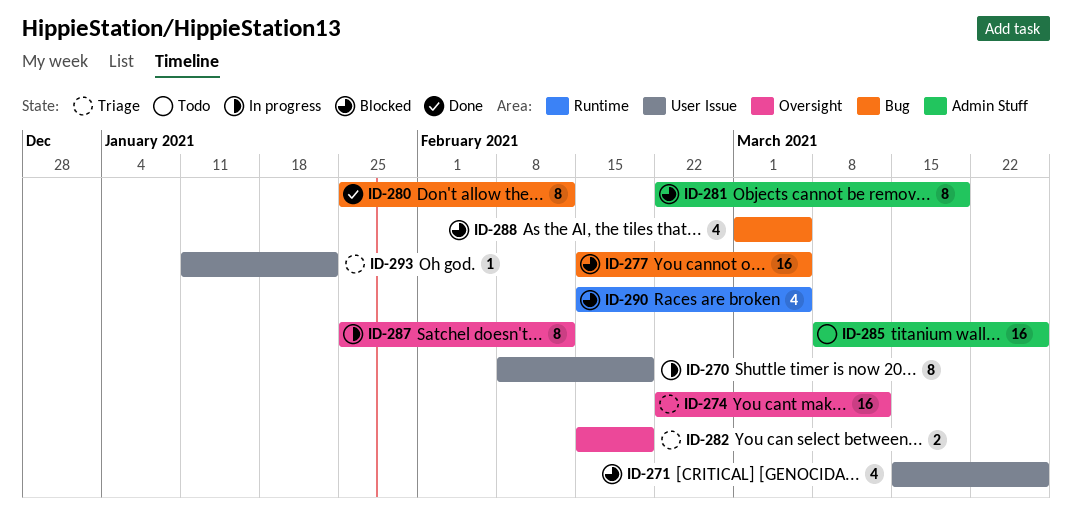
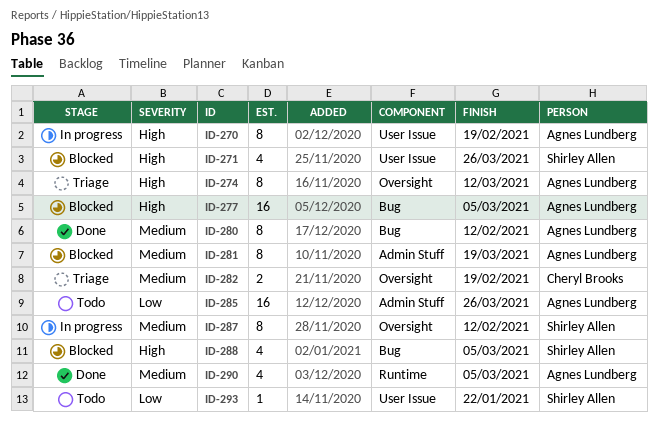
ID-274, estimate: 16 -> 8
ID-290, status: Blocked -> Done
ID-293, status: Triage -> Todo

